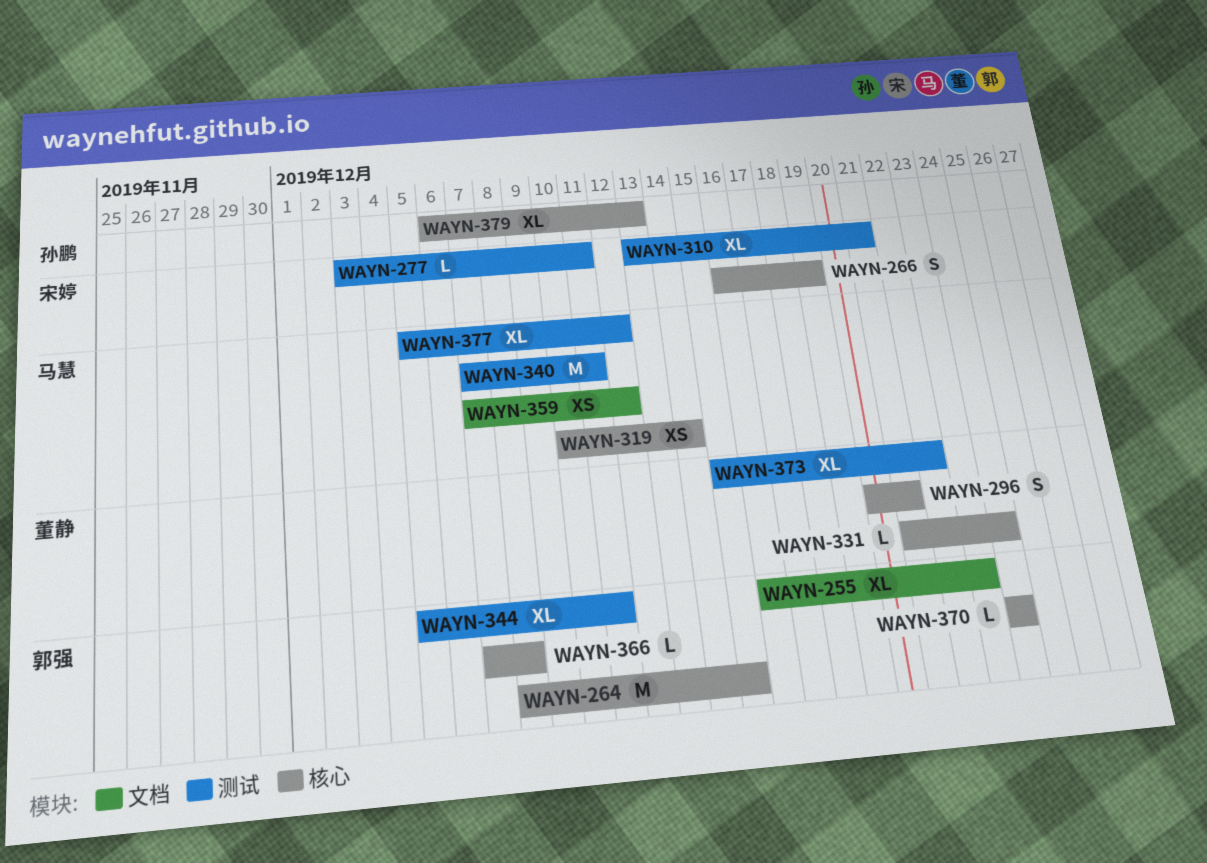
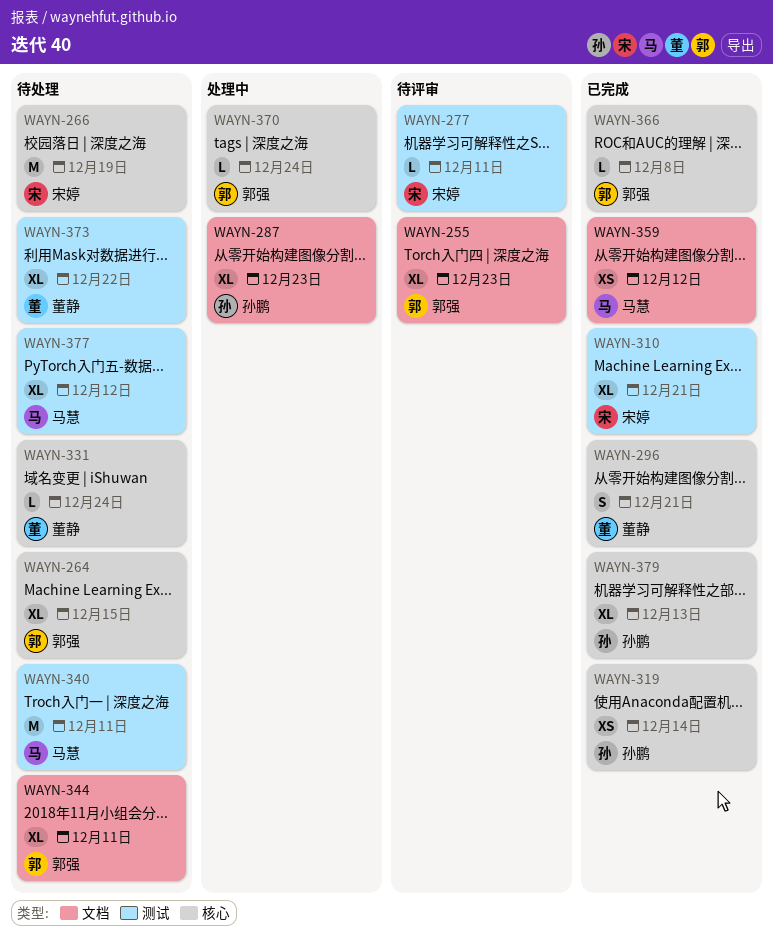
WAYN-264, estimate: M -> XL
WAYN-266, estimate: S -> M
WAYN-287: none -> present
WAYN-319, owner: 马慧 -> 孙鹏
WAYN-344, label: 测试 -> 文档

